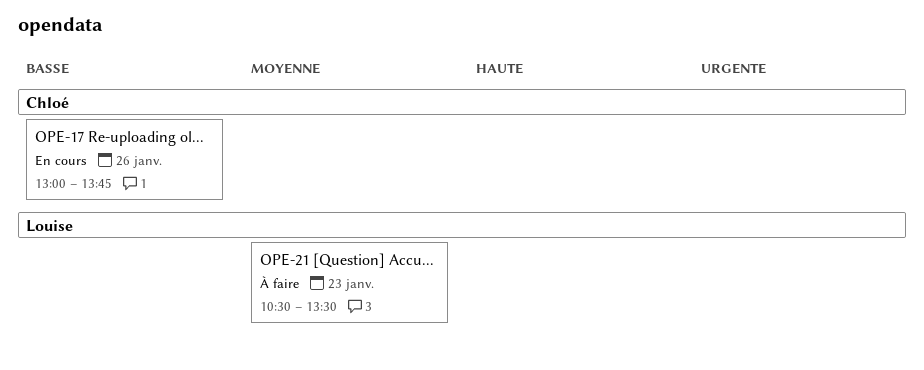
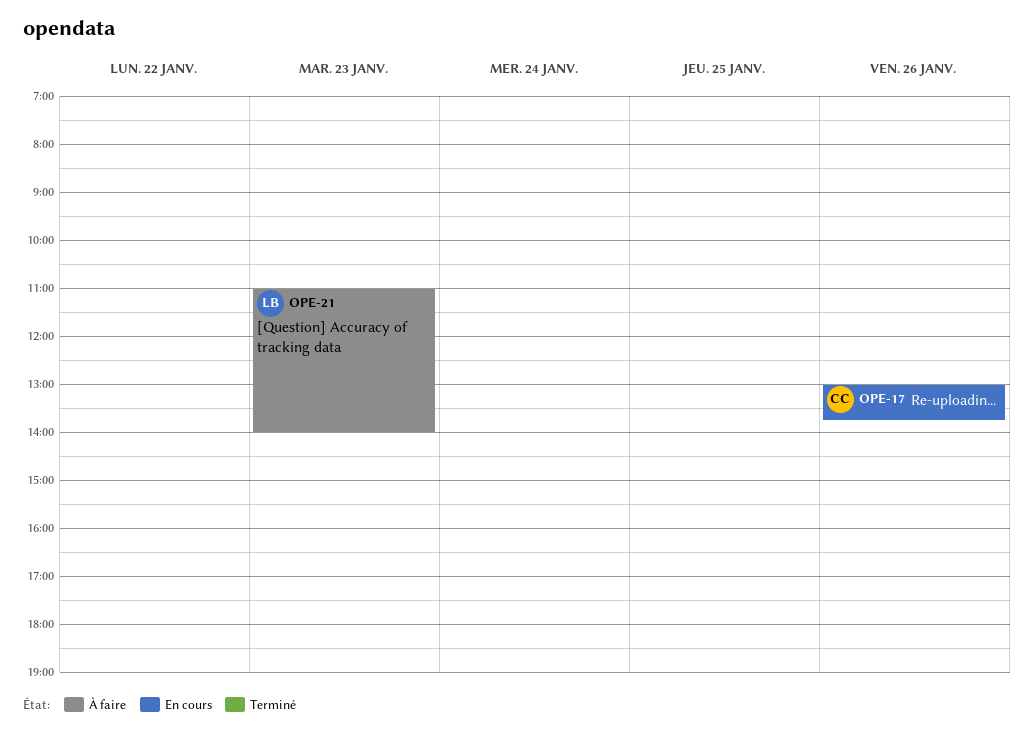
OPE-21, begins: 10:30 -> 11:00
OPE-21, ends: 13:30 -> 14:00

